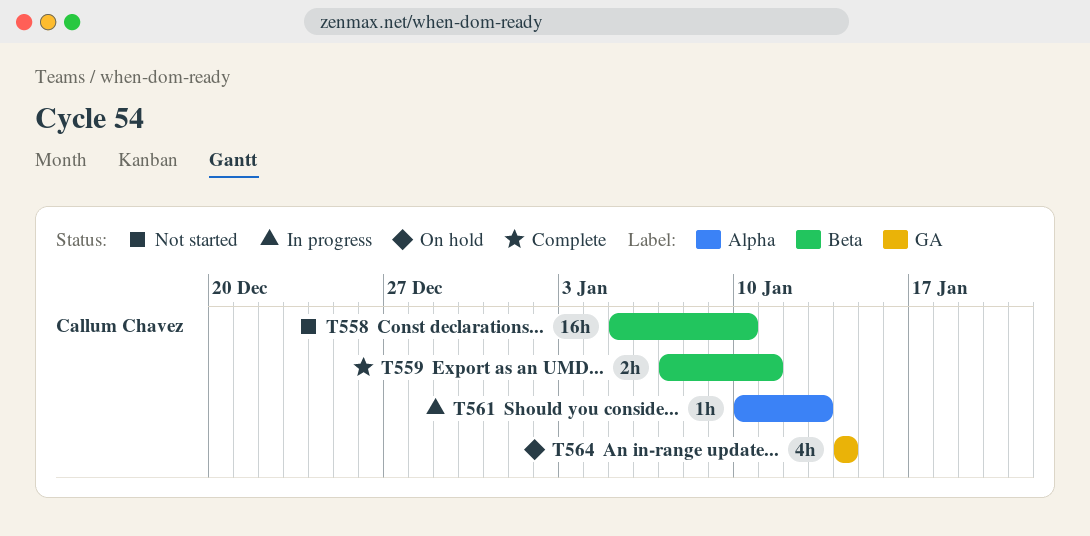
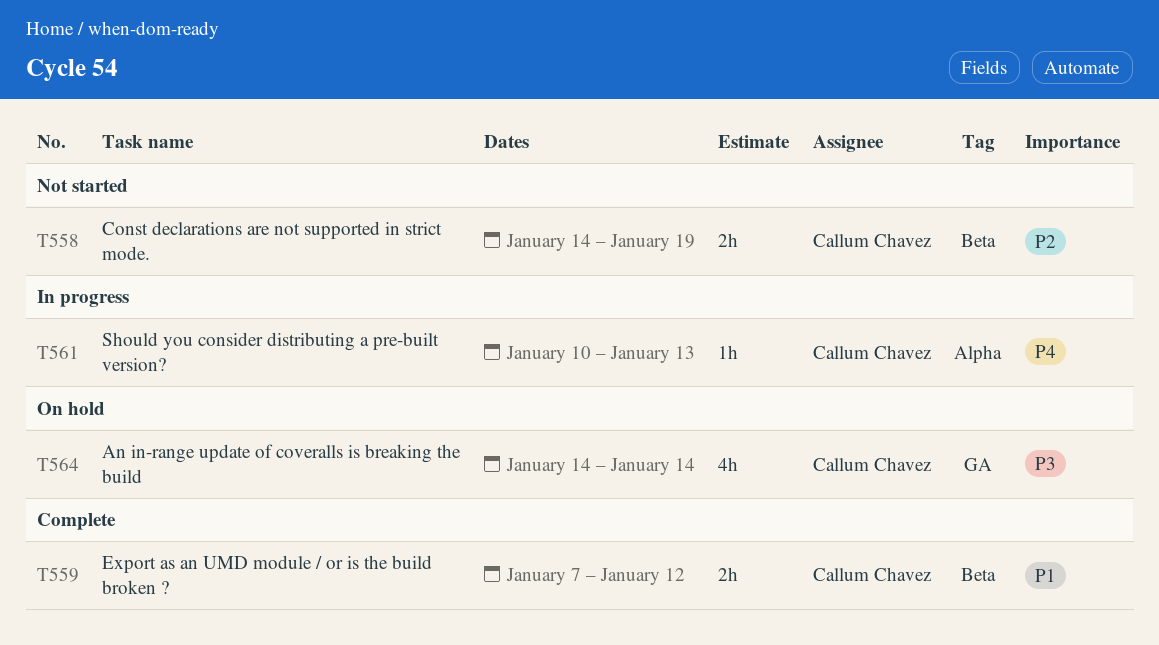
T558, estimate: 16h -> 2h
T558, start: Jan 5 -> Jan 14
T558, due: Jan 10 -> Jan 19
T559, due: Jan 11 -> Jan 12

